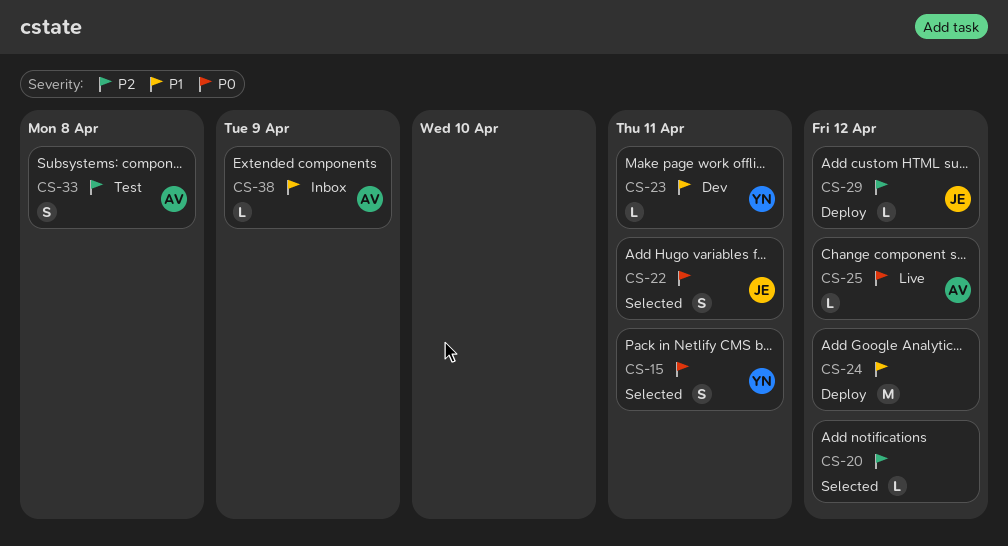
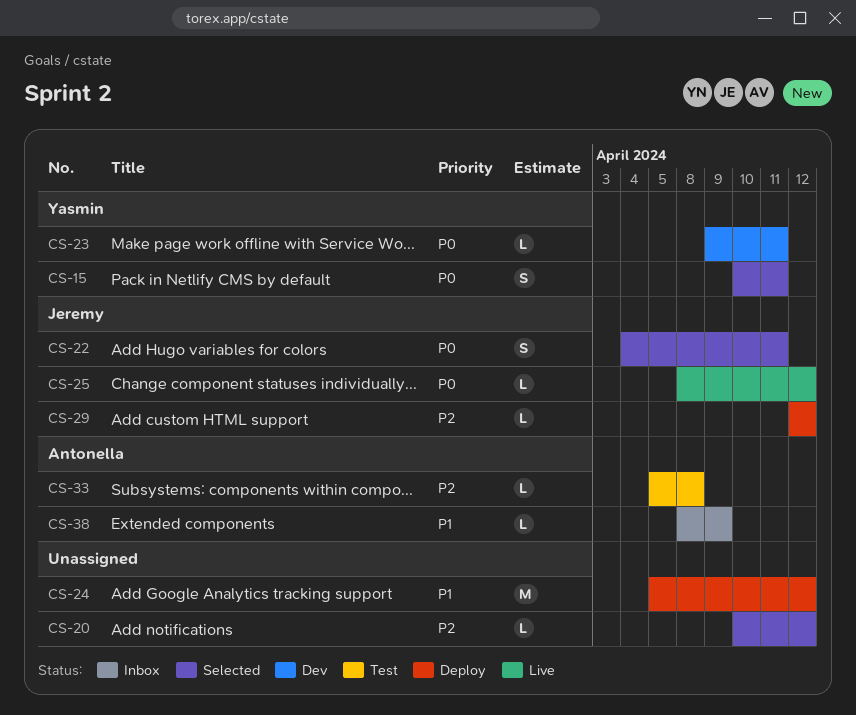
CS-23, priority: P1 -> P0
CS-25, owner: Antonella -> Jeremy
CS-33, estimate: S -> L

